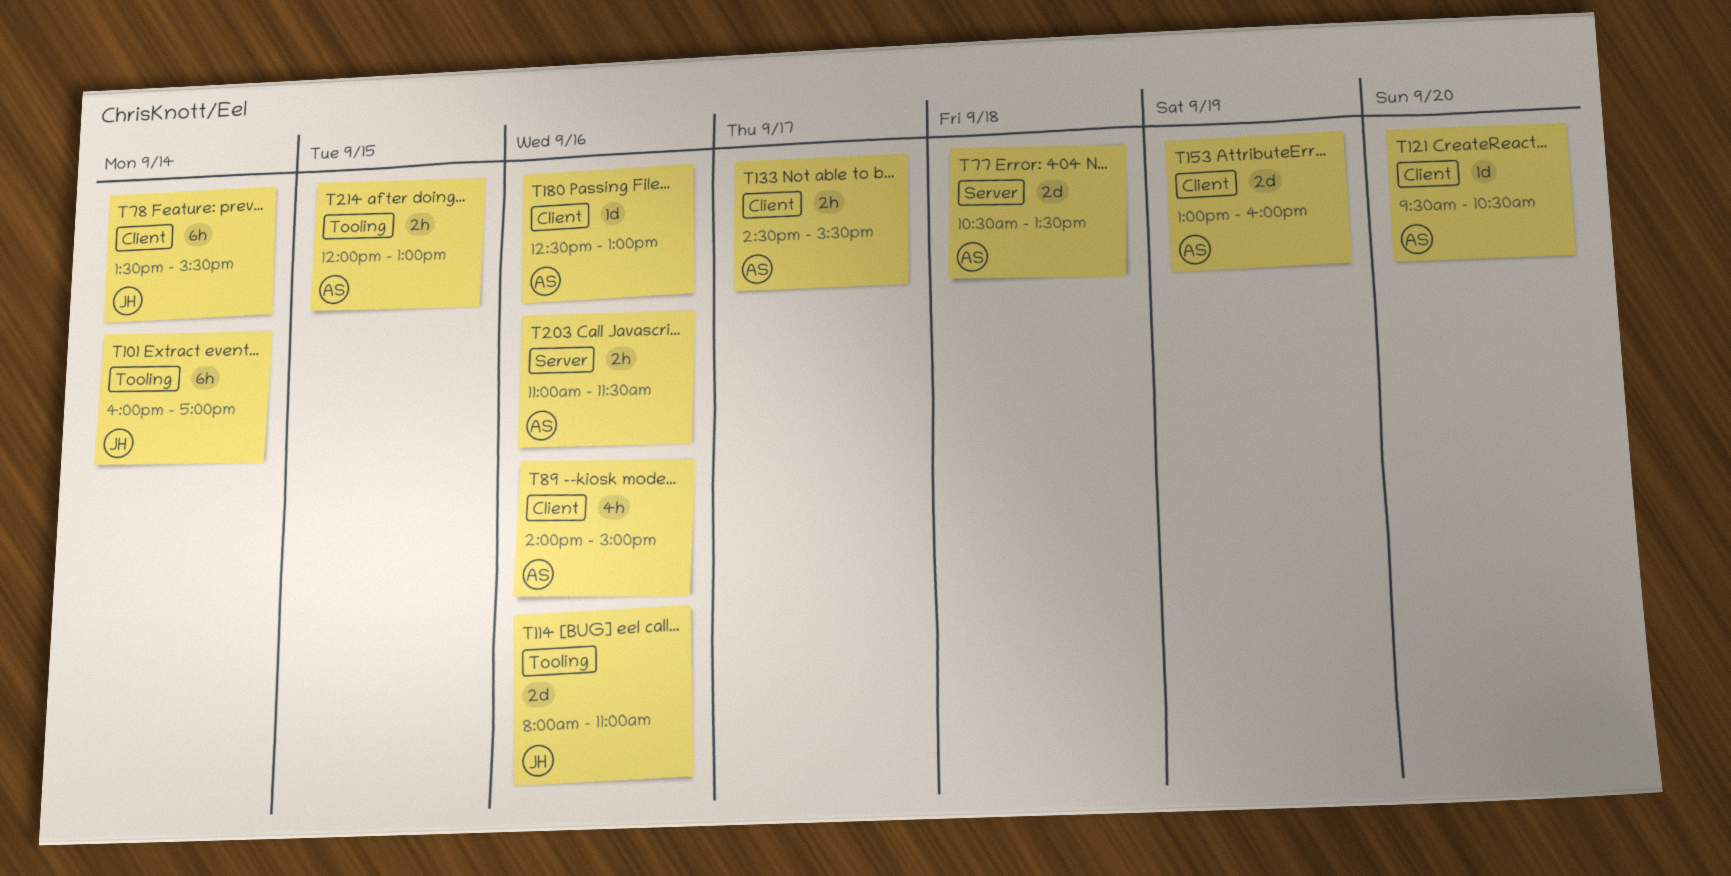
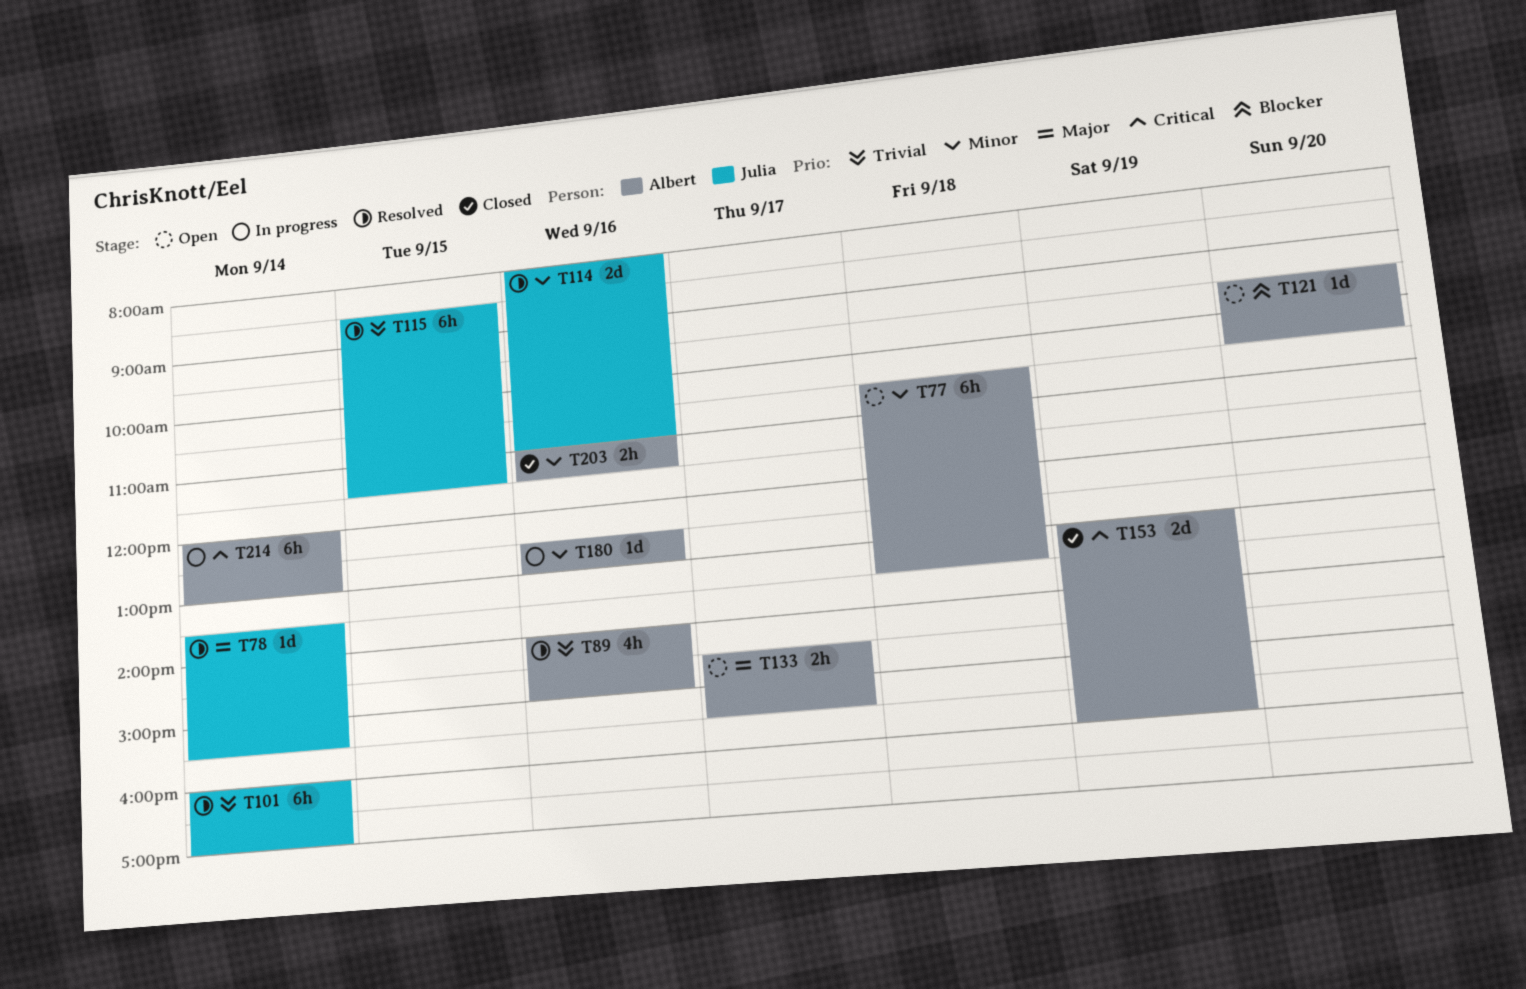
T77, estimate: 2d -> 6h
T78, estimate: 6h -> 1d
T115: none -> present
T214, estimate: 2h -> 6h
T214, day: Sep 15 -> Sep 14

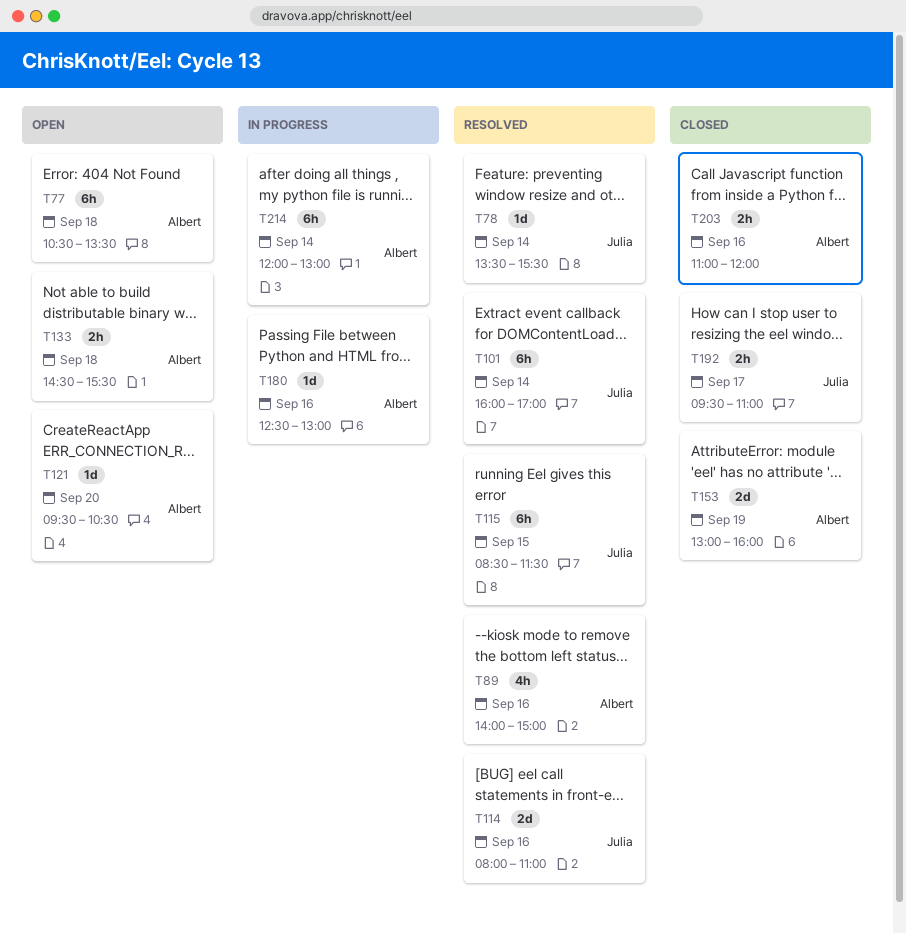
T133, day: Sep 17 -> Sep 18
T192: none -> present
T203, ends: 11:30 -> 12:00

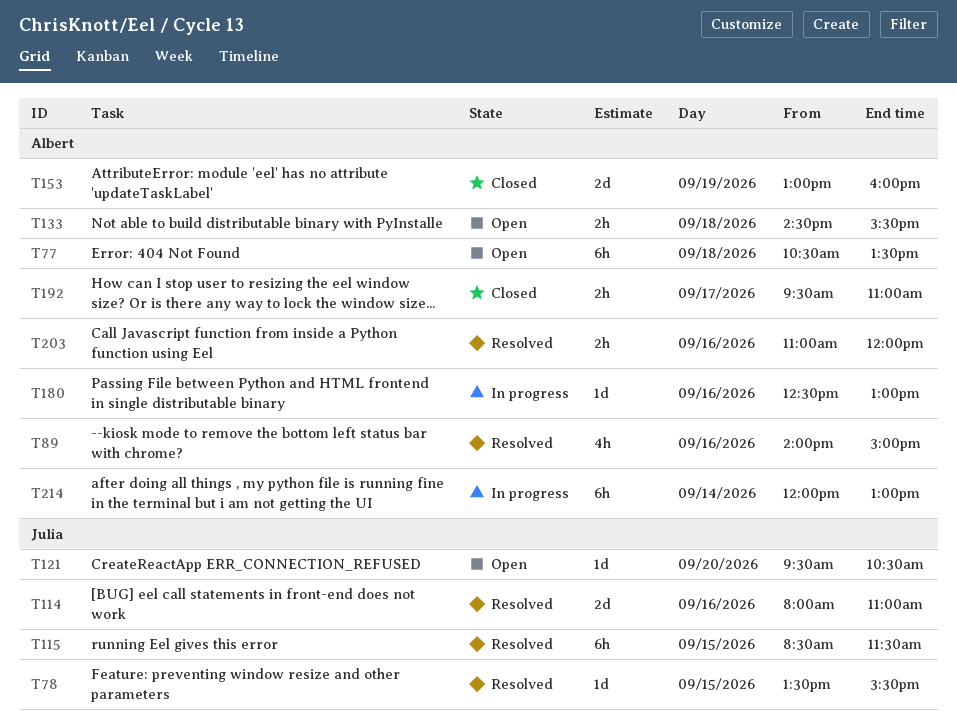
T78, day: Sep 14 -> Sep 15
T101: present -> none
T121, owner: Albert -> Julia
T192, owner: Julia -> Albert
T203, status: Closed -> Resolved

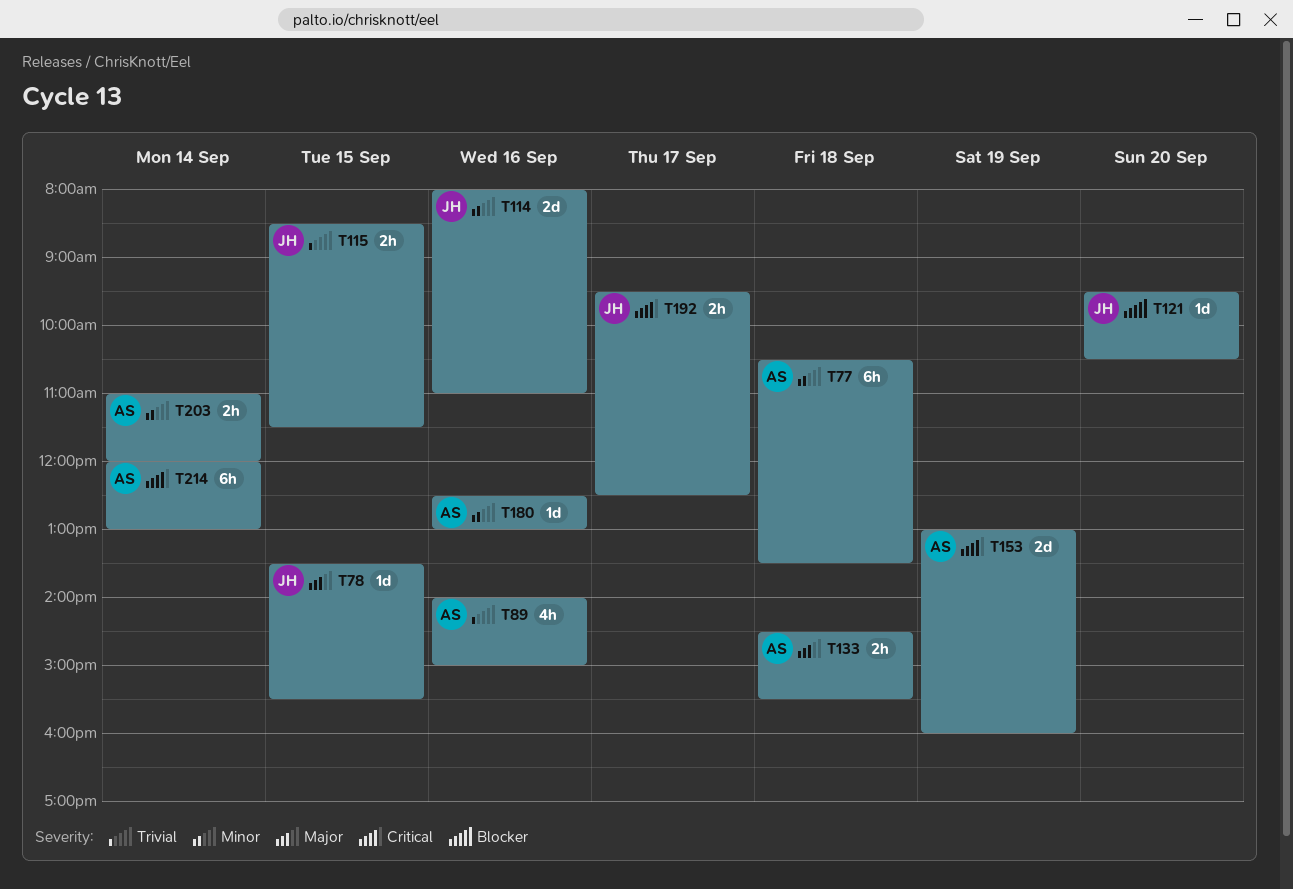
T115, estimate: 6h -> 2h
T192, owner: Albert -> Julia
T192, ends: 11:00 -> 12:30
T203, day: Sep 16 -> Sep 14

